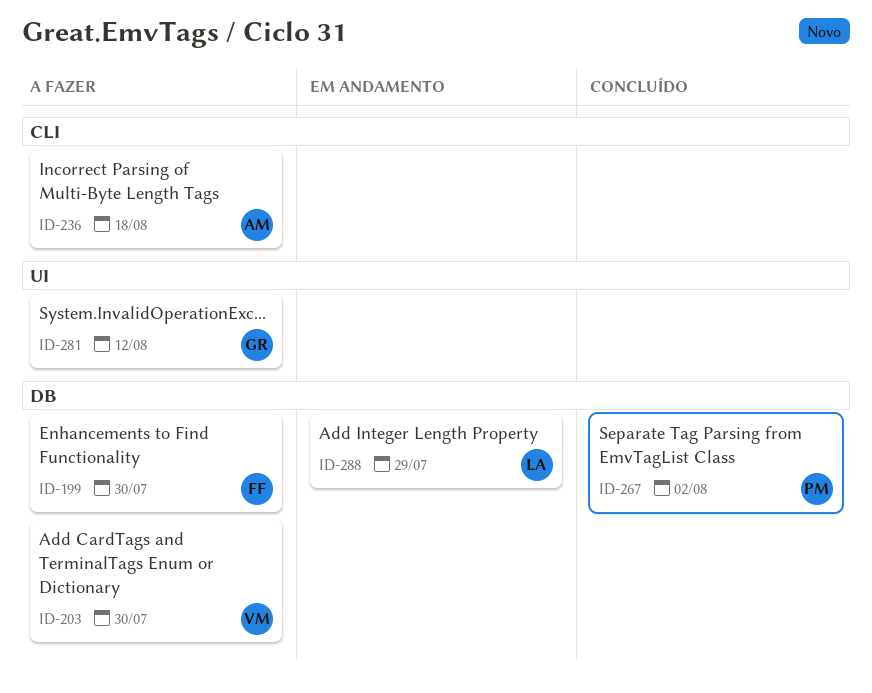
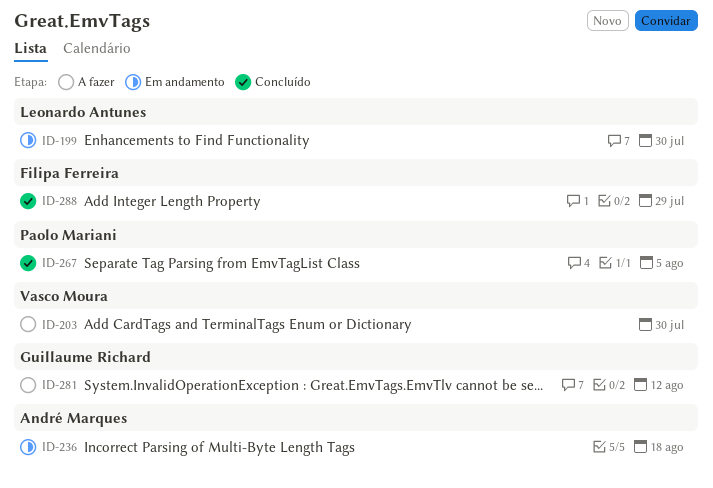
ID-199, status: A fazer -> Em andamento
ID-199, owner: Filipa Ferreira -> Leonardo Antunes
ID-236, status: A fazer -> Em andamento
ID-267, due: Aug 2 -> Aug 5
ID-288, status: Em andamento -> Concluído
ID-288, owner: Leonardo Antunes -> Filipa Ferreira

